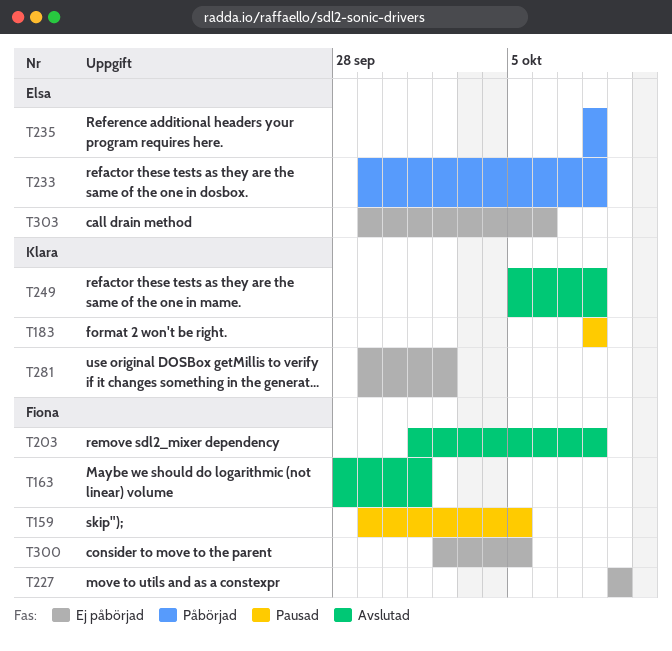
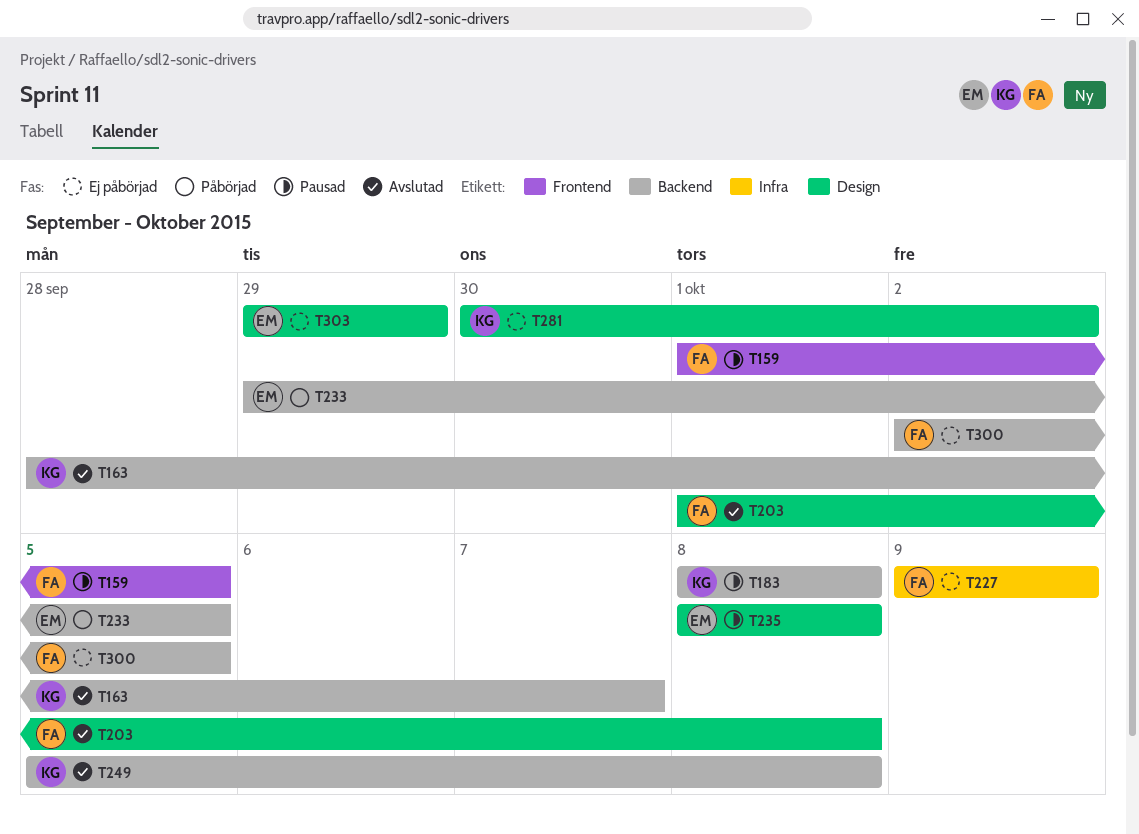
T159, start: Sep 29 -> Oct 1
T163, owner: Fiona -> Klara
T163, due: Oct 1 -> Oct 7
T233, due: Oct 8 -> Oct 5
T235, status: Påbörjad -> Pausad
T281, start: Sep 29 -> Sep 30
T303, due: Oct 6 -> Sep 29

